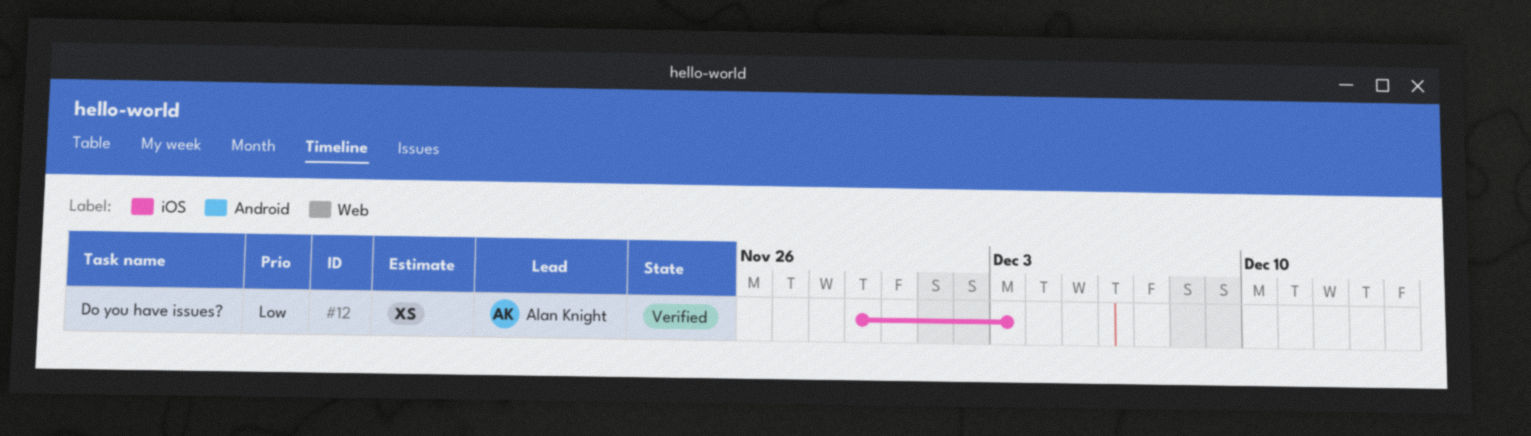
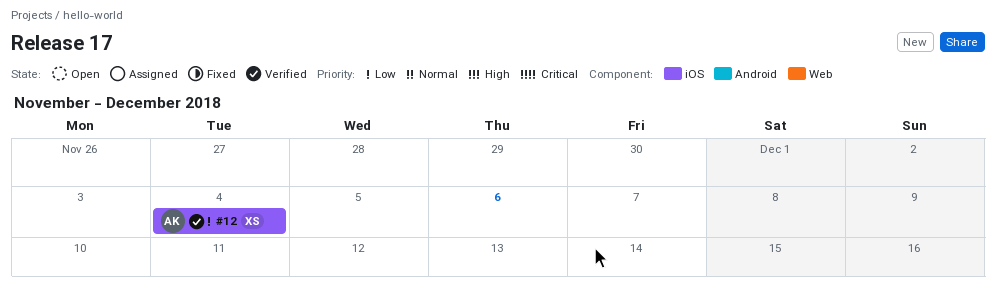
#12, start: Nov 29 -> Dec 4
#12, due: Dec 3 -> Dec 4

